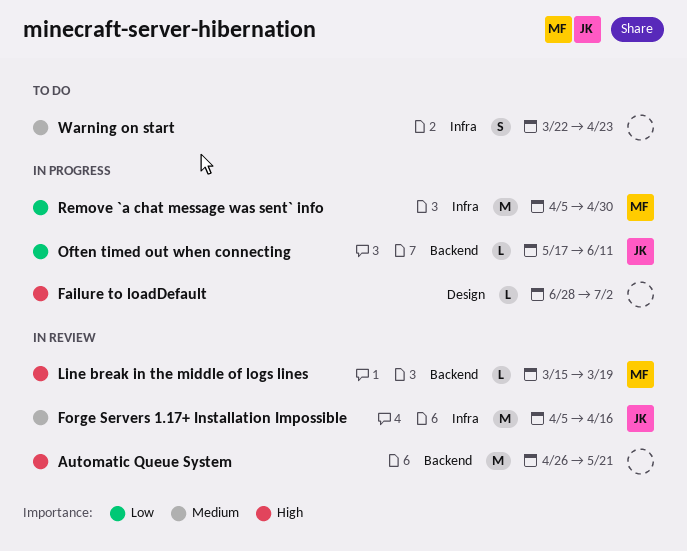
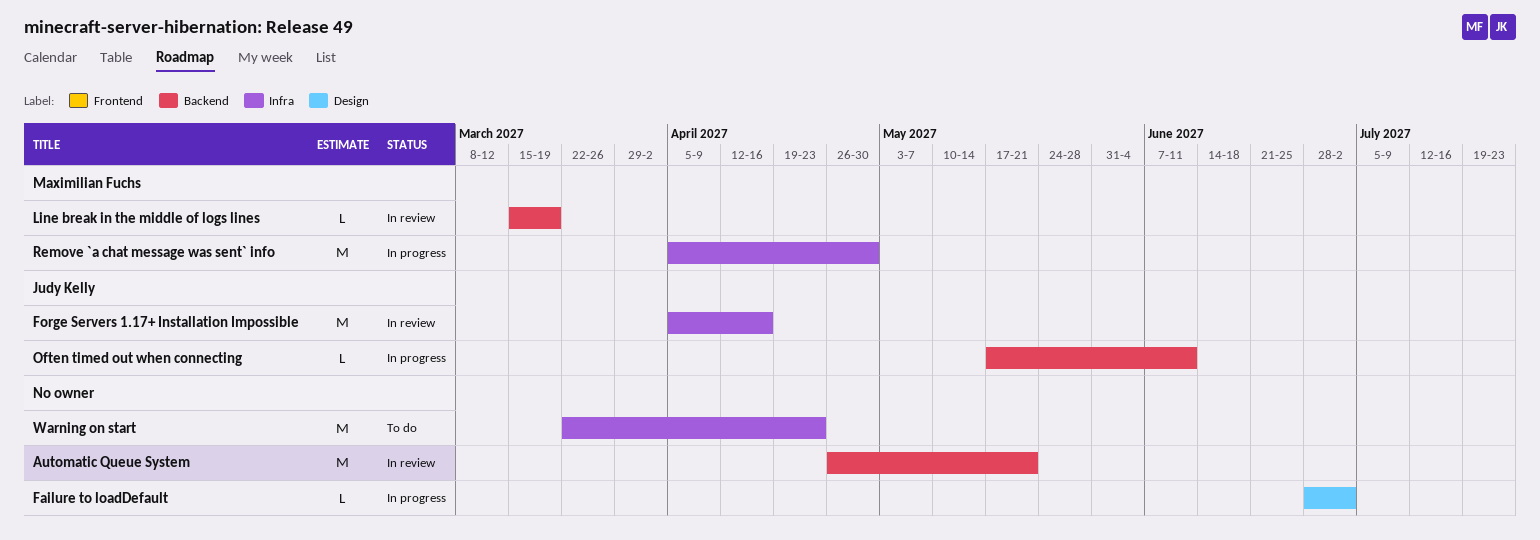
Warning on start, estimate: S -> M

